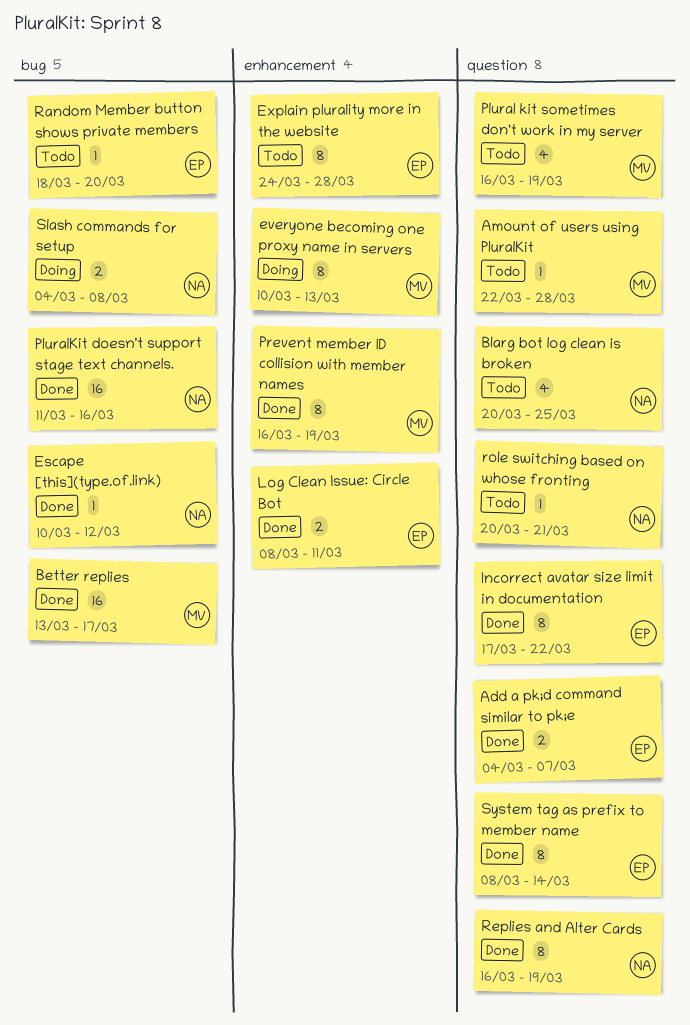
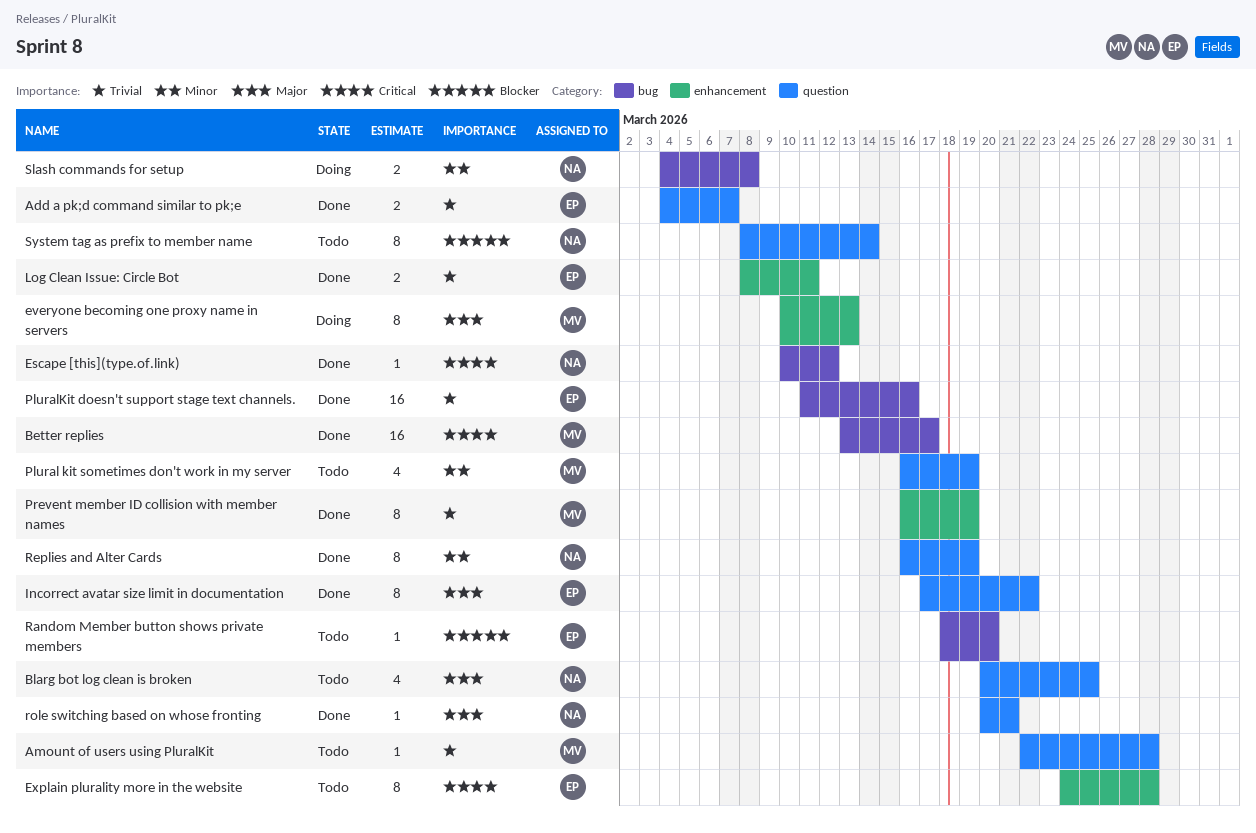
PluralKit doesn't support stage text channels., owner: NA -> EP
role switching based on whose fronting, status: Todo -> Done
System tag as prefix to member name, status: Done -> Todo
System tag as prefix to member name, owner: EP -> NA

